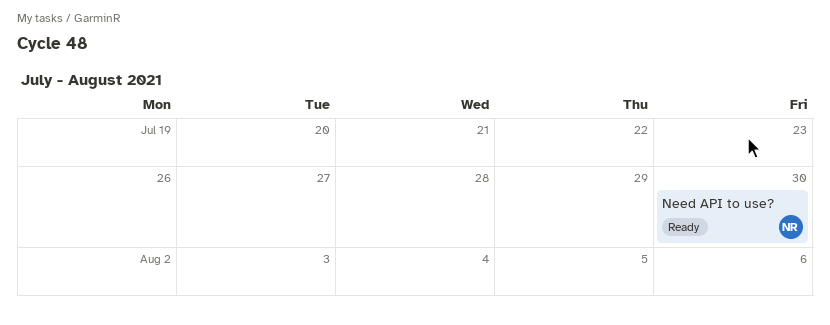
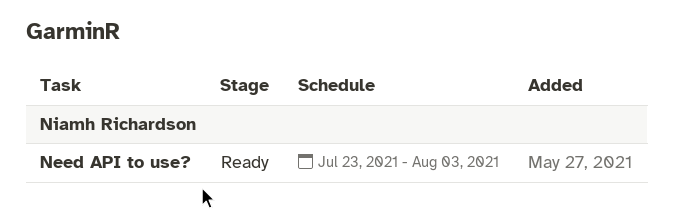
Need API to use?, due: Jul 30 -> Aug 3

